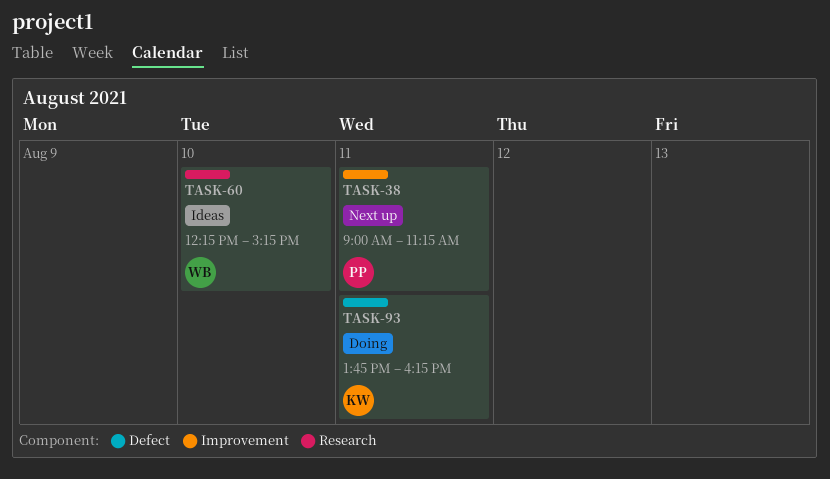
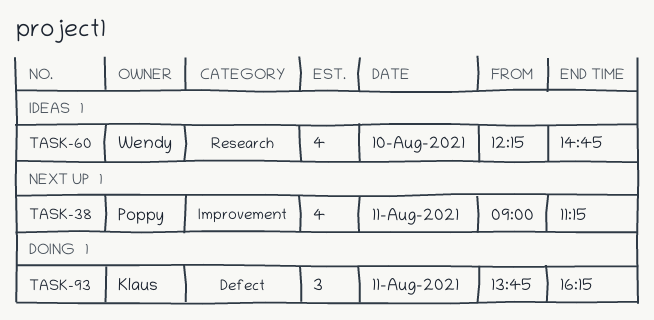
TASK-60, ends: 15:15 -> 14:45

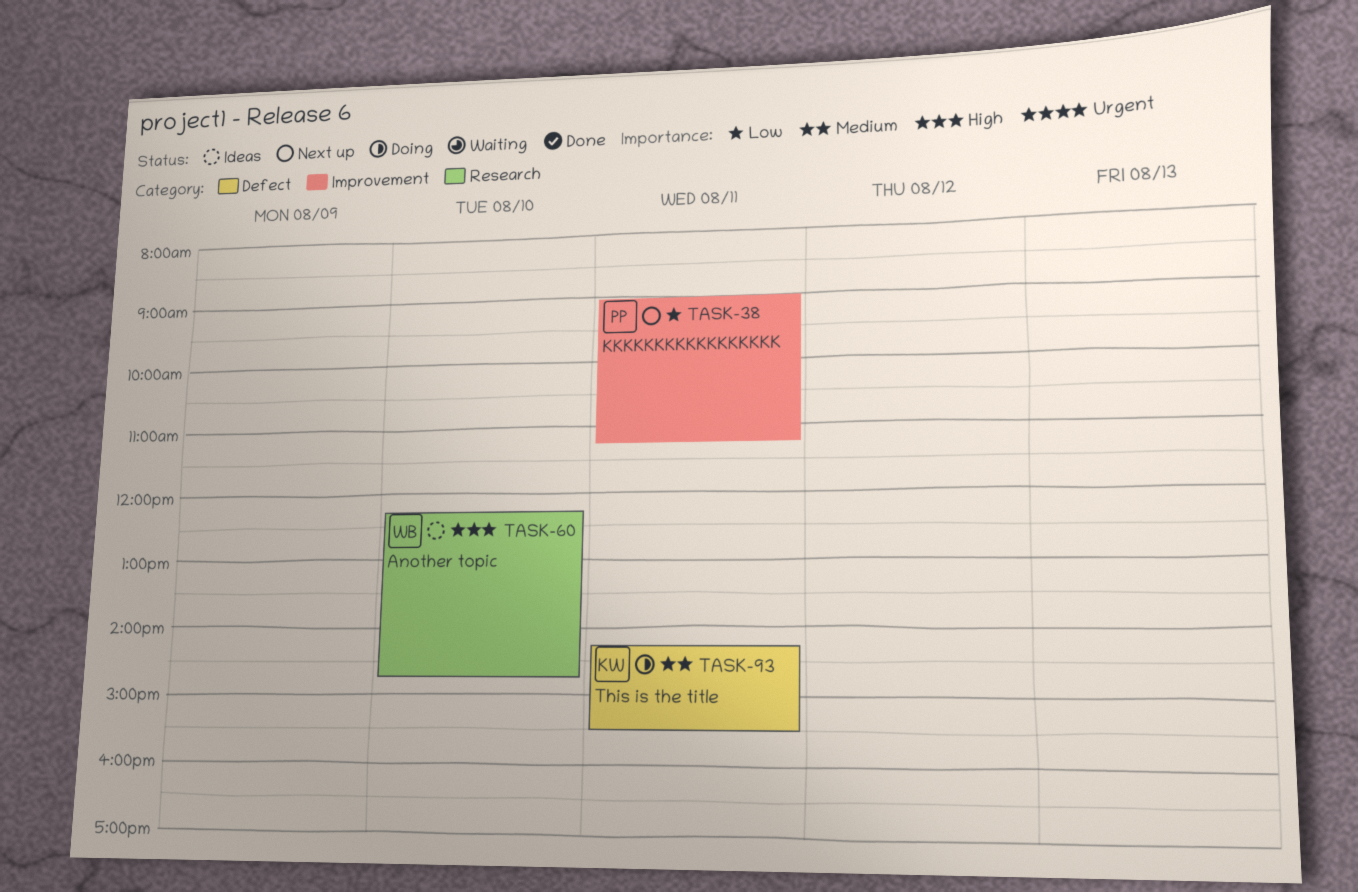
TASK-93, begins: 13:45 -> 14:15
TASK-93, ends: 16:15 -> 15:30

